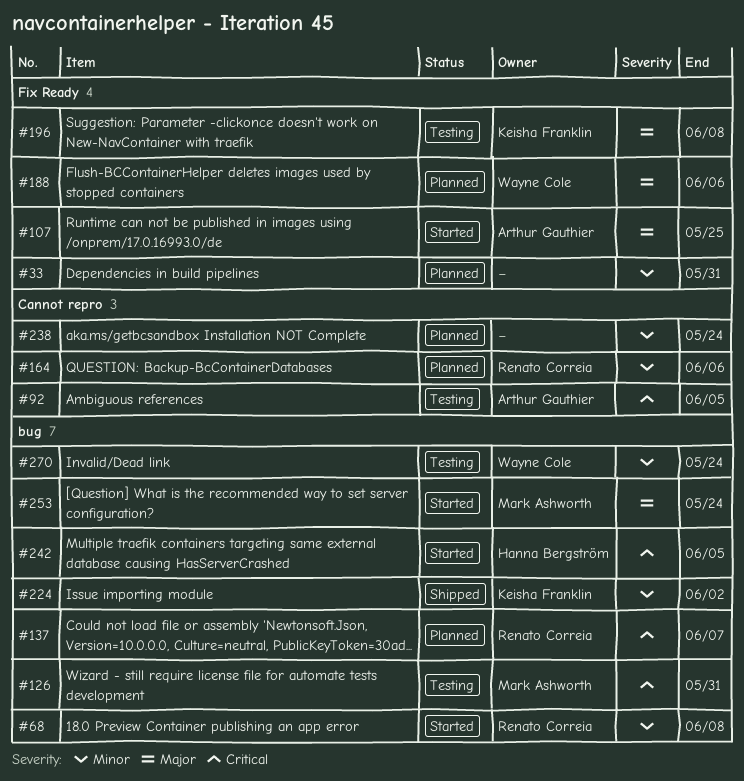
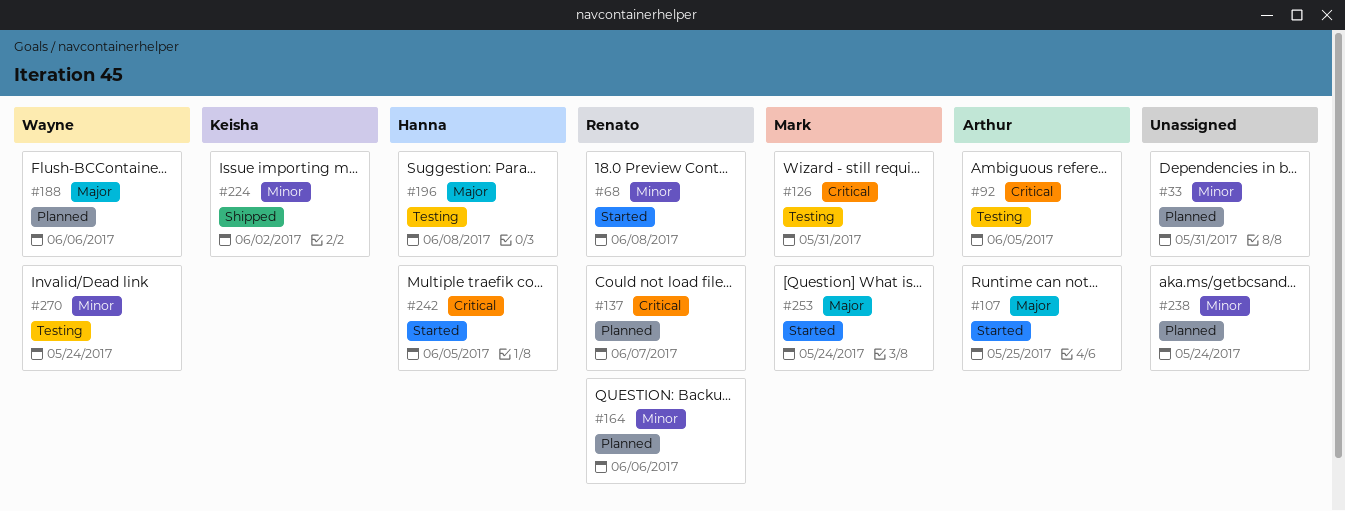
#196, owner: Keisha Franklin -> Hanna Bergström

